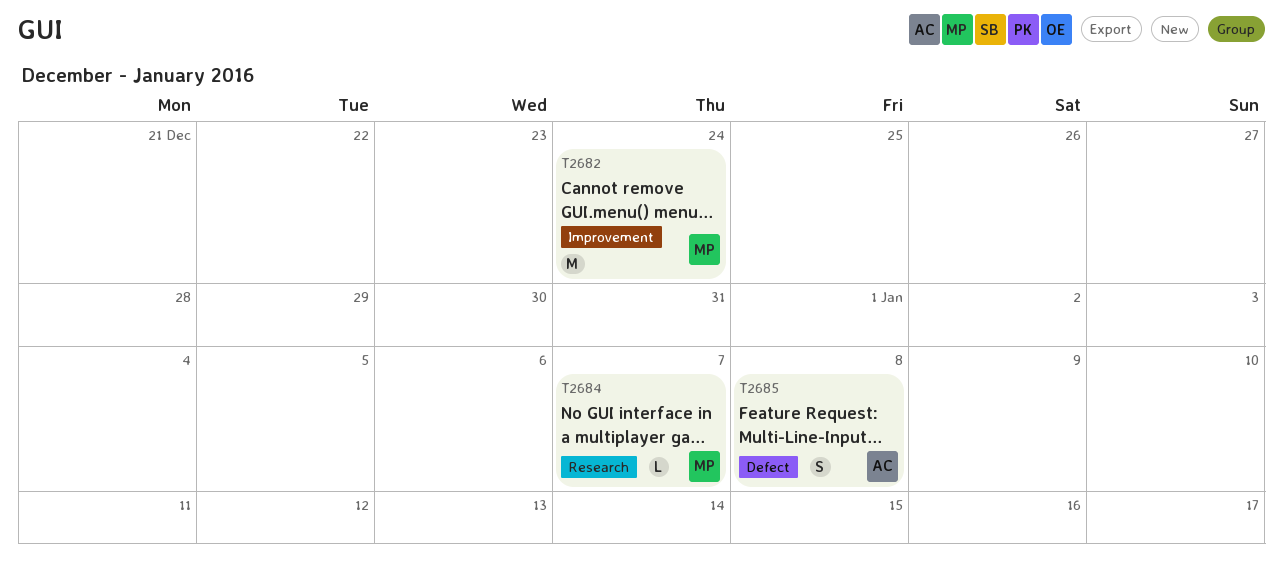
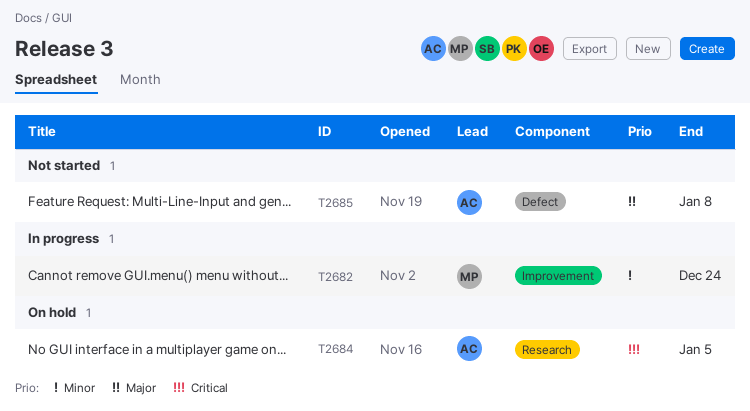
T2684, owner: MP -> AC
T2684, due: Jan 7 -> Jan 5

